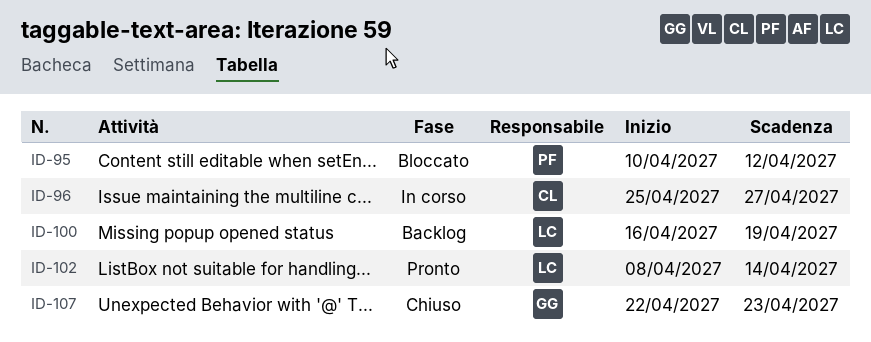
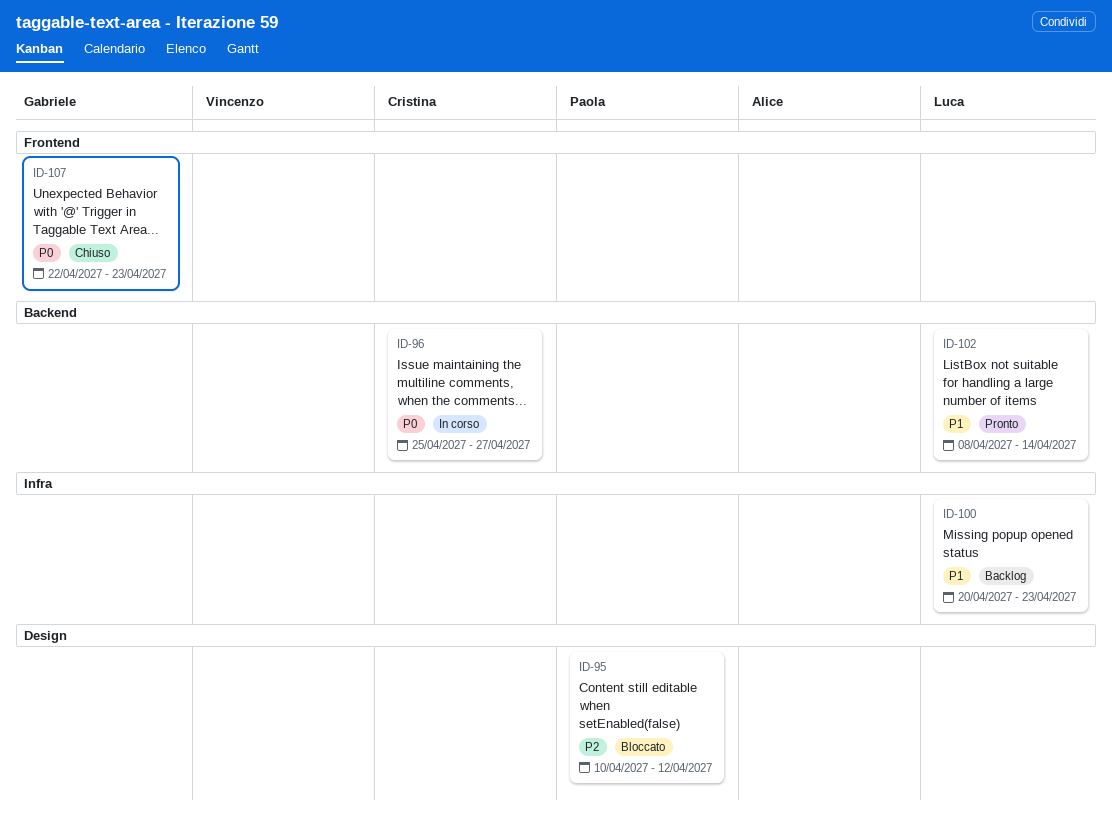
ID-100, start: Apr 16 -> Apr 20
ID-100, due: Apr 19 -> Apr 23

